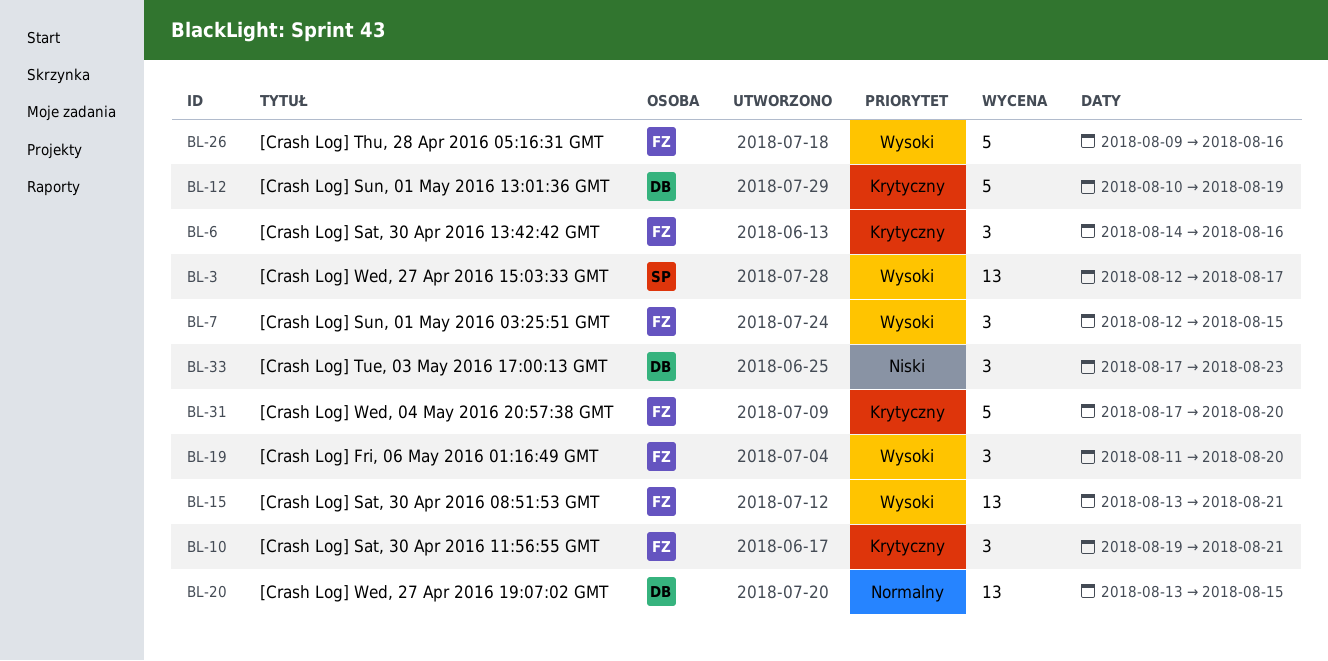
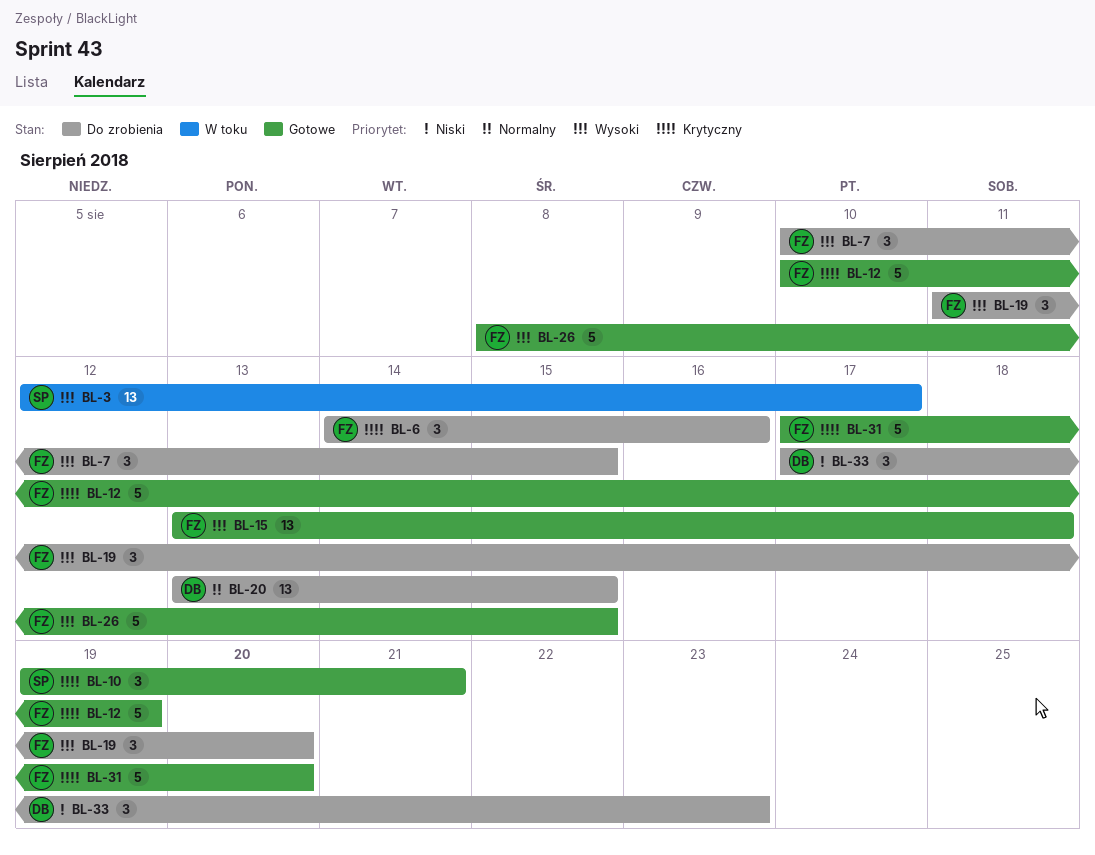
BL-7, start: Aug 12 -> Aug 10
BL-10, owner: FZ -> SP
BL-12, owner: DB -> FZ
BL-15, due: Aug 21 -> Aug 18
BL-26, start: Aug 9 -> Aug 8
BL-26, due: Aug 16 -> Aug 15

